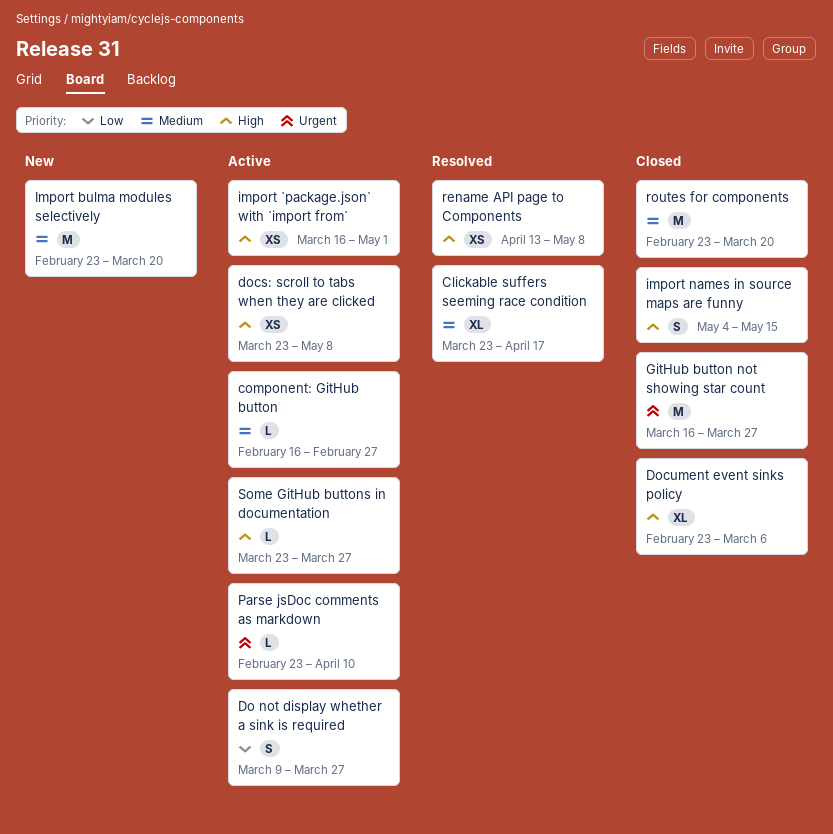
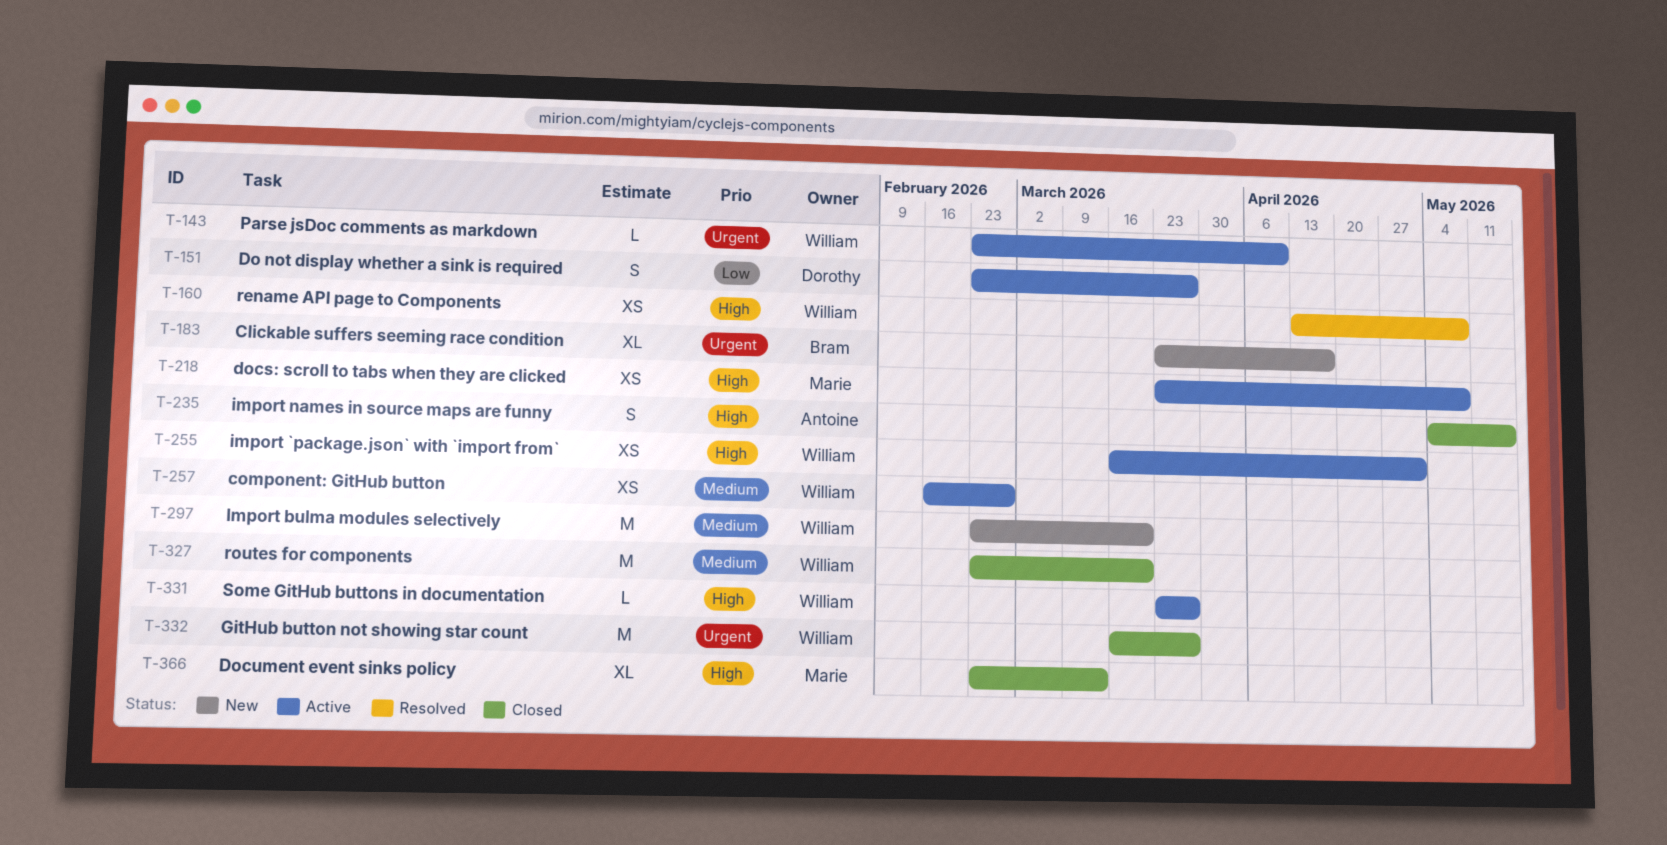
Clickable suffers seeming race condition, status: Resolved -> New
Clickable suffers seeming race condition, priority: Medium -> Urgent
component: GitHub button, estimate: L -> XS
Do not display whether a sink is required, start: Mar 9 -> Feb 23
Document event sinks policy, due: Mar 6 -> Mar 13

